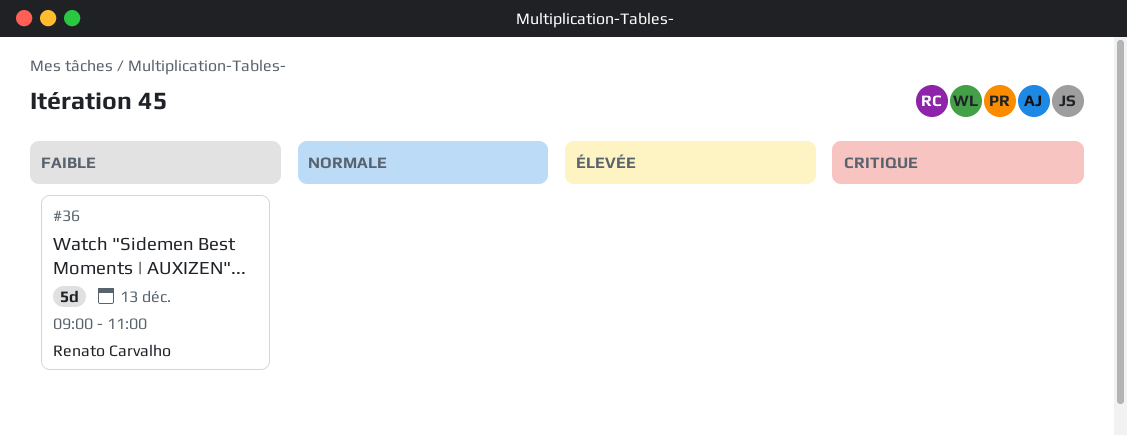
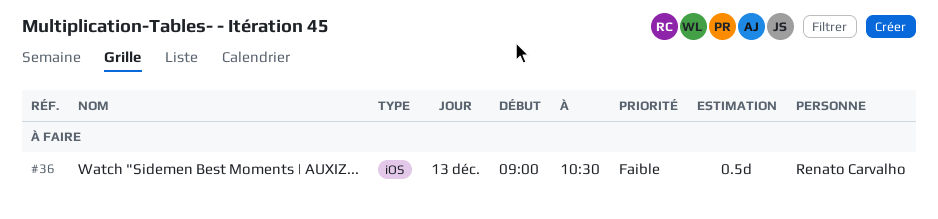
#36, estimate: 5d -> 0.5d
#36, ends: 11:00 -> 10:30

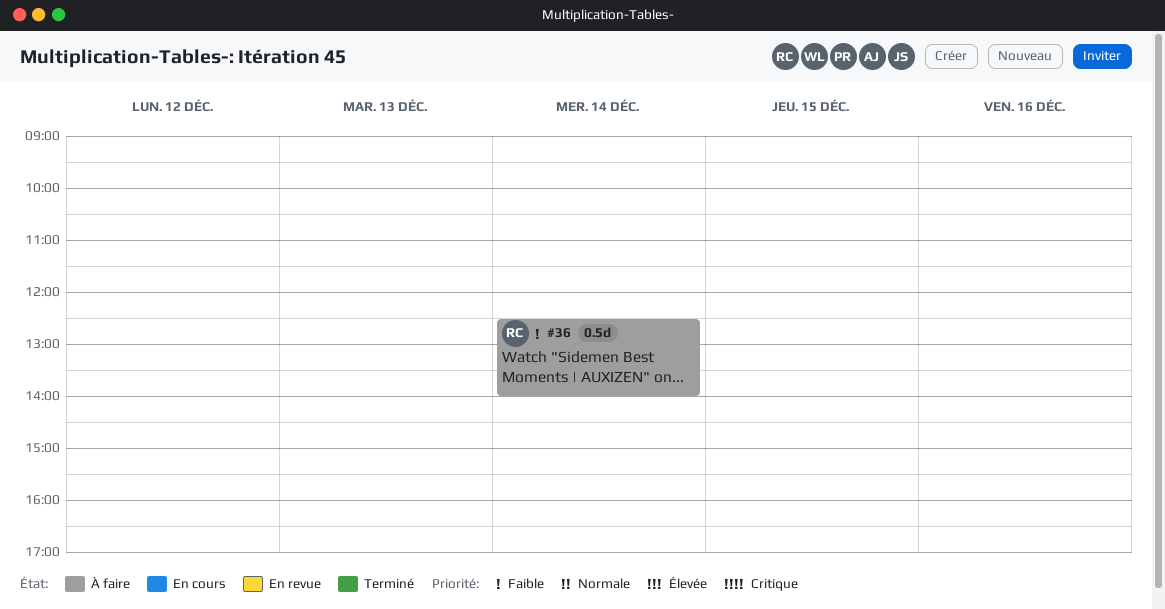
#36, day: Dec 13 -> Dec 14
#36, begins: 09:00 -> 12:30
#36, ends: 10:30 -> 14:00

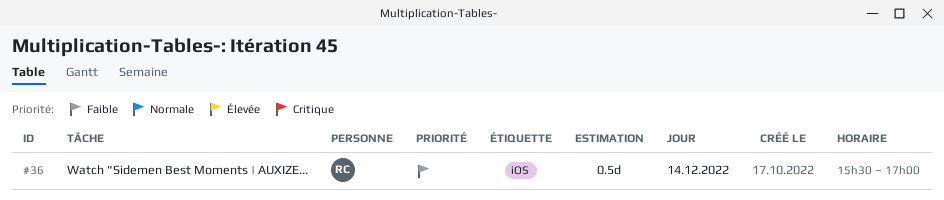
#36, begins: 12:30 -> 15:30
#36, ends: 14:00 -> 17:00

